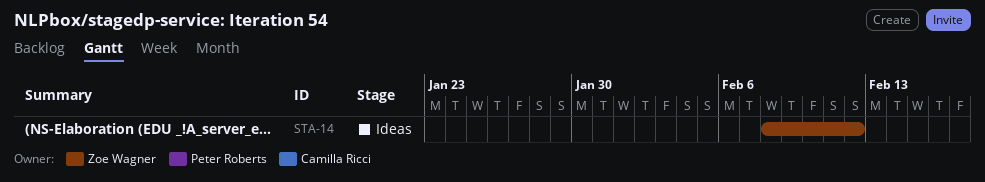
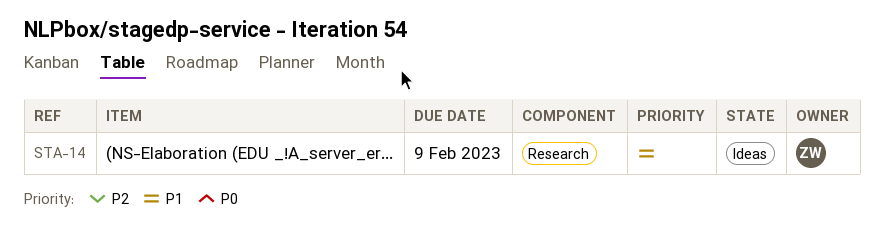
STA-14, due: Feb 12 -> Feb 9

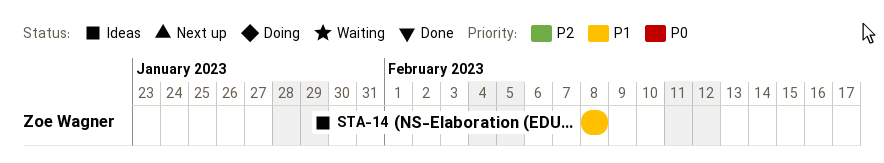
STA-14, due: Feb 9 -> Feb 8

